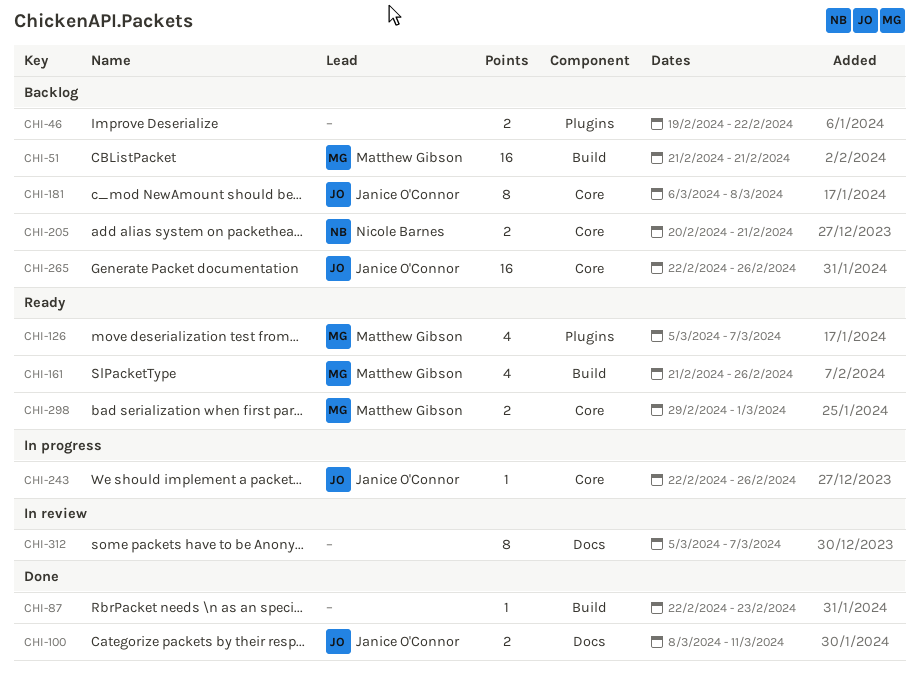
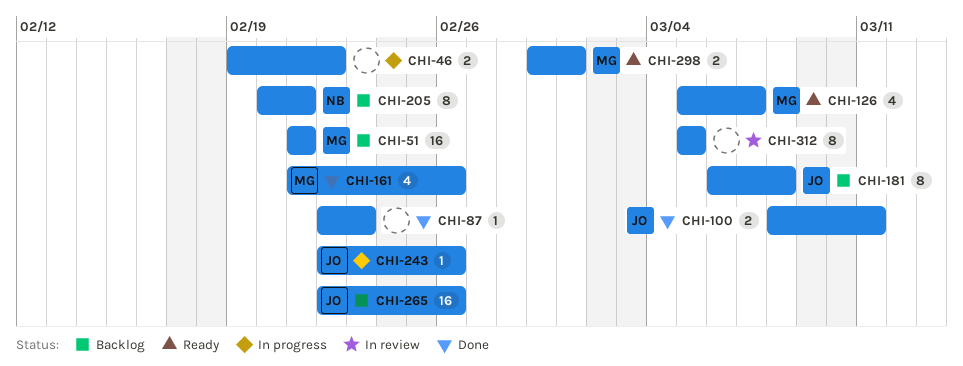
CHI-46, status: Backlog -> In progress
CHI-161, status: Ready -> Done
CHI-205, estimate: 2 -> 8
CHI-312, due: Mar 7 -> Mar 5

